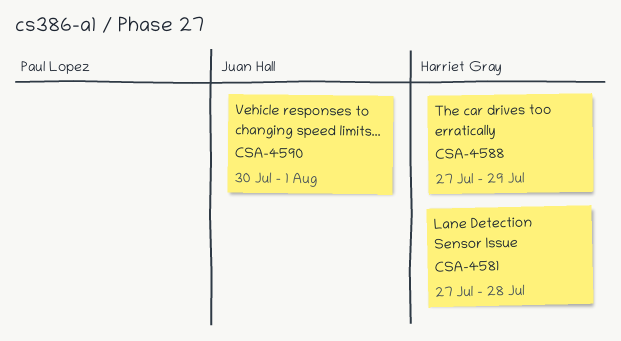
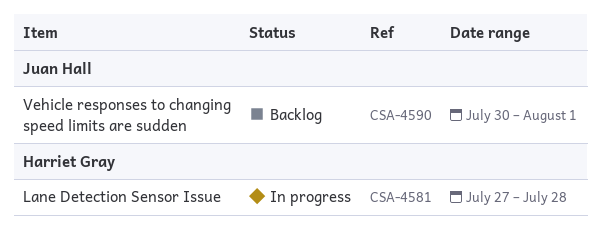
CSA-4588: present -> none

